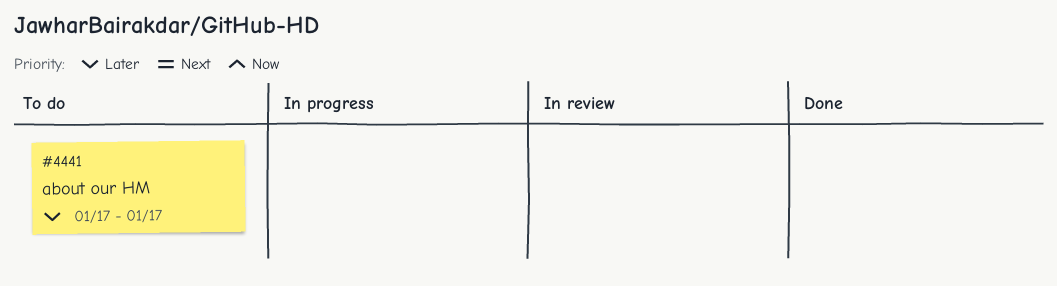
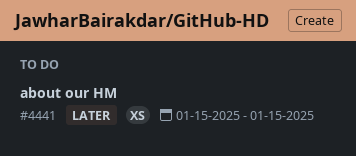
#4441, start: Jan 17 -> Jan 15
#4441, due: Jan 17 -> Jan 15

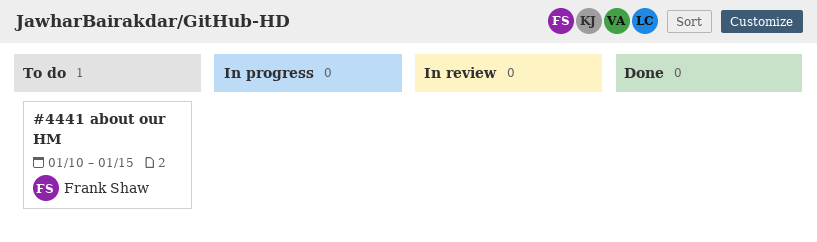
#4441, start: Jan 15 -> Jan 10

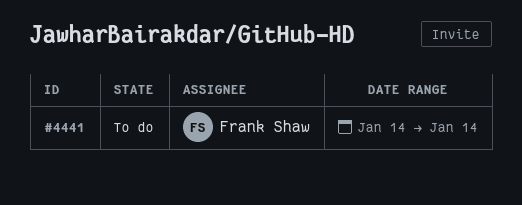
#4441, start: Jan 10 -> Jan 14
#4441, due: Jan 15 -> Jan 14

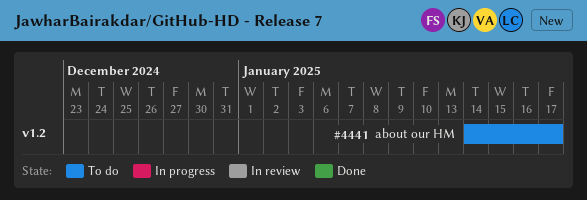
#4441, due: Jan 14 -> Jan 17

